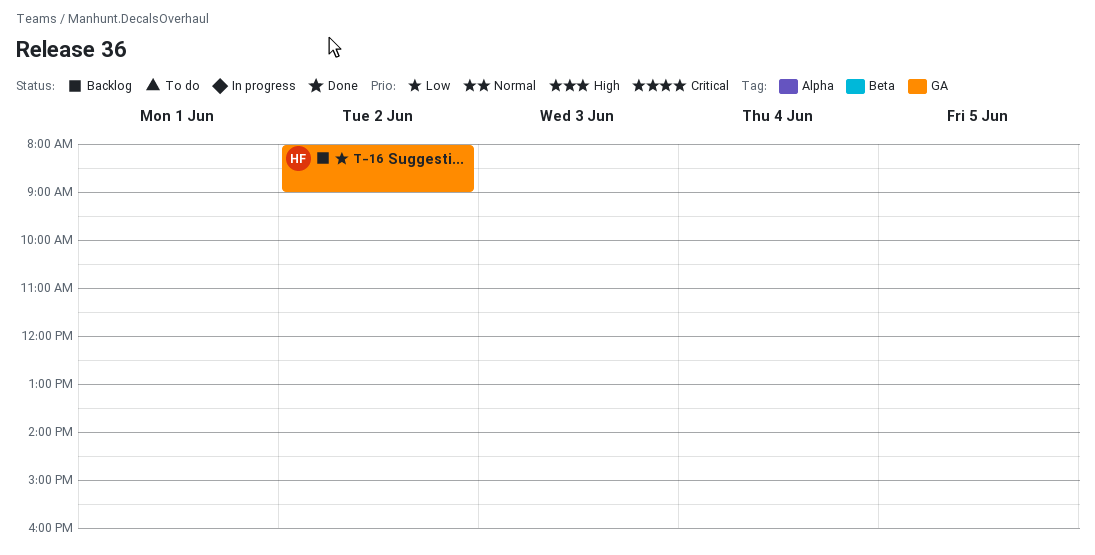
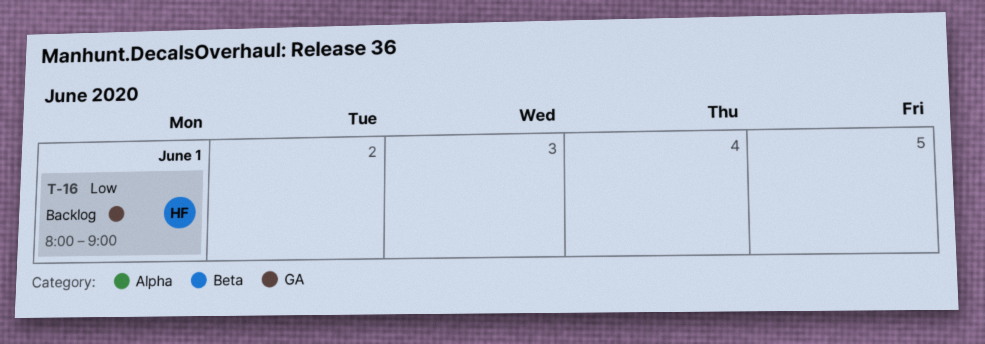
T-16, day: Jun 2 -> Jun 1

